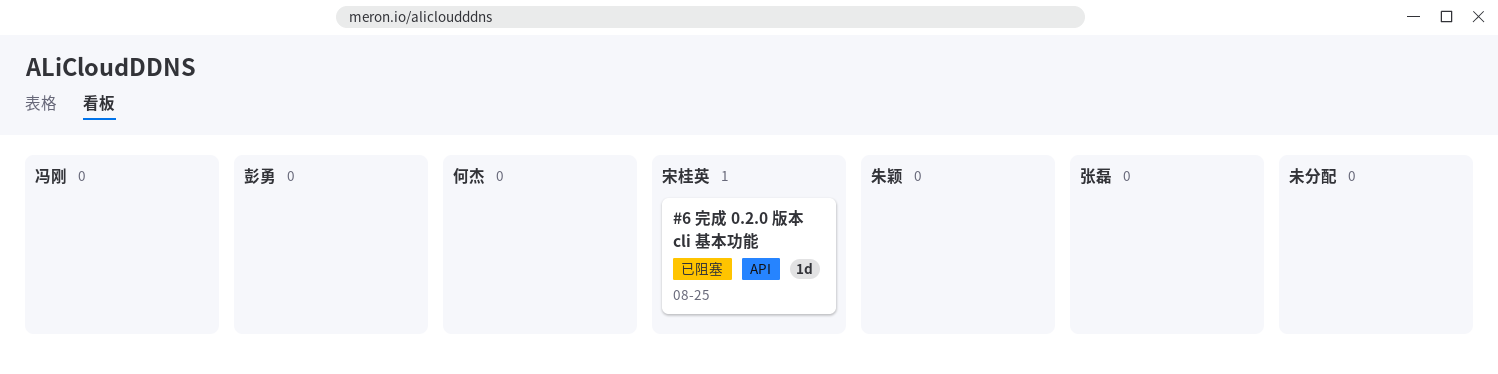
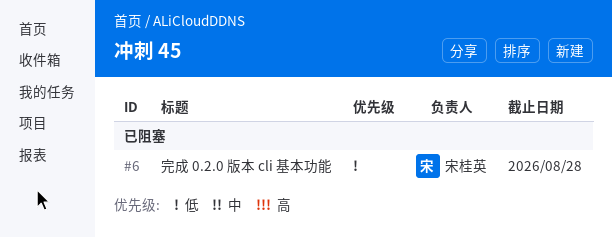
#6, due: Aug 25 -> Aug 28

